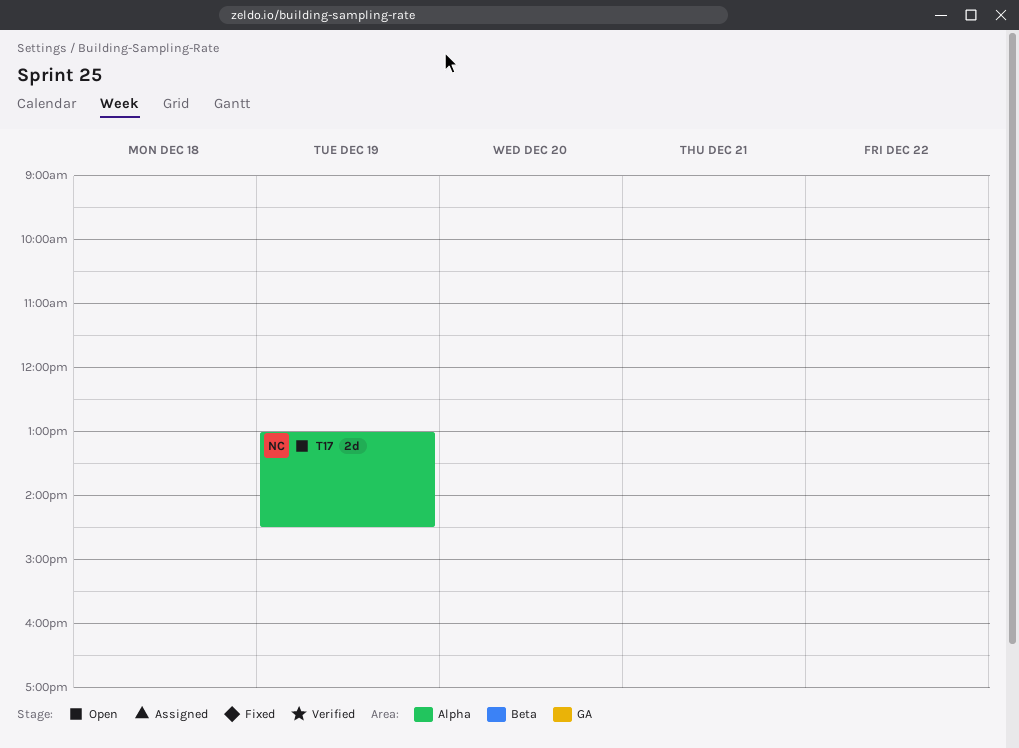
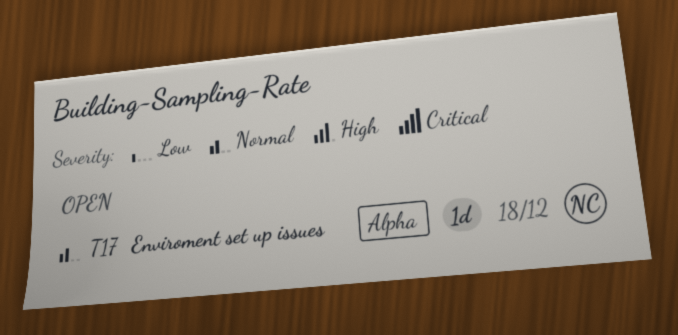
T17, estimate: 2d -> 1d
T17, day: Dec 19 -> Dec 18

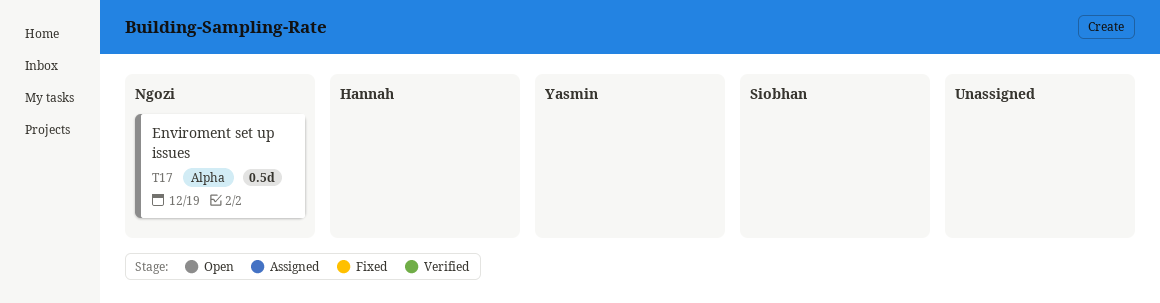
T17, estimate: 1d -> 0.5d
T17, day: Dec 18 -> Dec 19

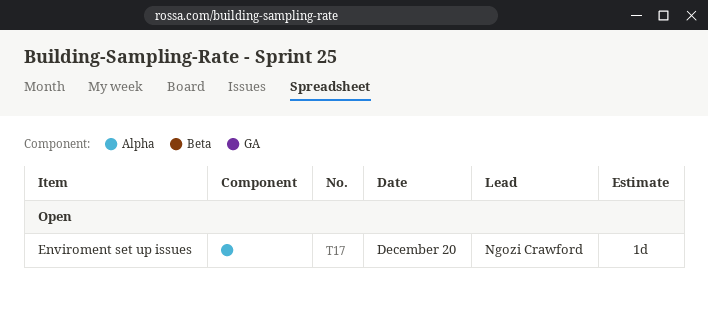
T17, estimate: 0.5d -> 1d
T17, day: Dec 19 -> Dec 20

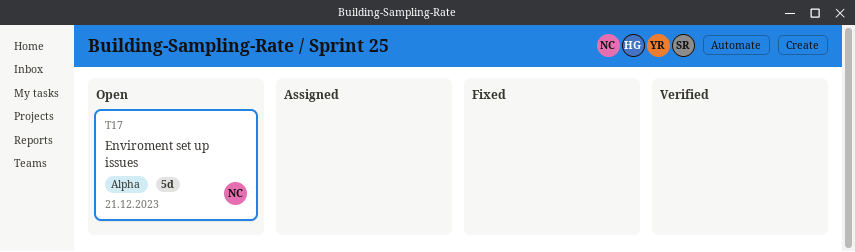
T17, estimate: 1d -> 5d
T17, day: Dec 20 -> Dec 21

